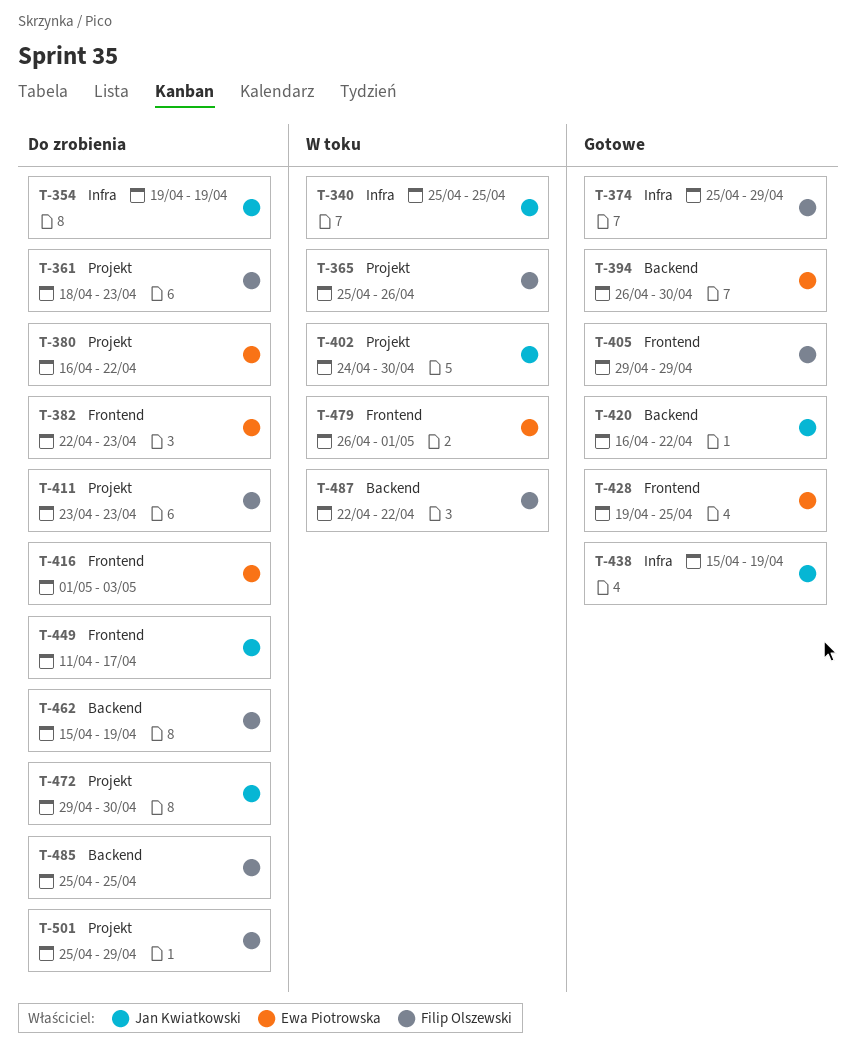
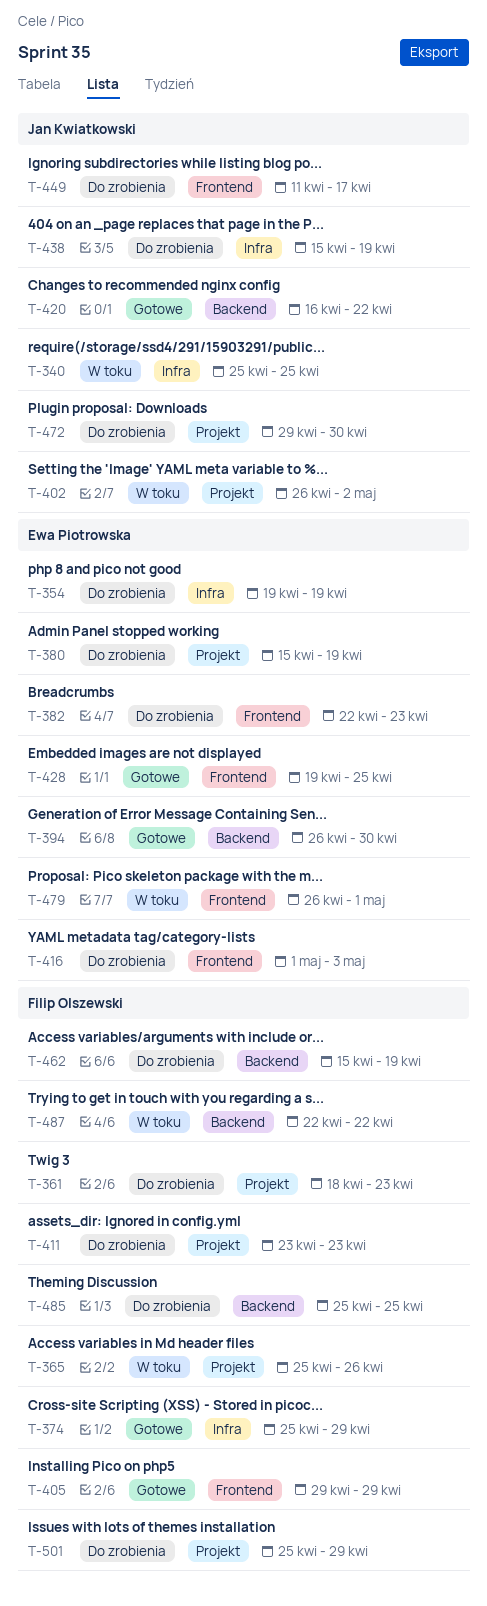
T-354, owner: Jan Kwiatkowski -> Ewa Piotrowska
T-380, start: Apr 16 -> Apr 15
T-380, due: Apr 22 -> Apr 19
T-402, start: Apr 24 -> Apr 26
T-402, due: Apr 30 -> May 2
T-438, status: Gotowe -> Do zrobienia

